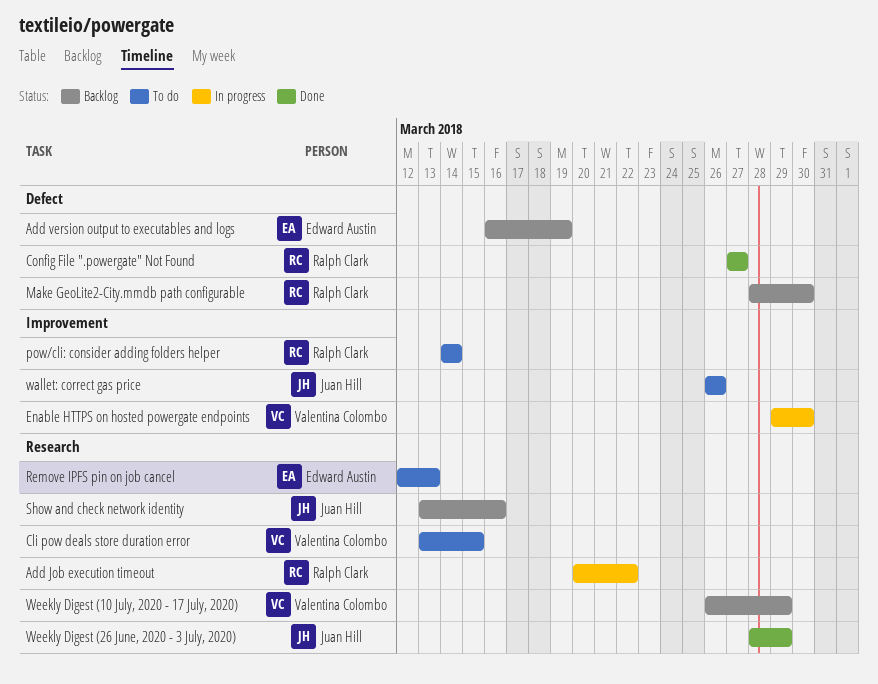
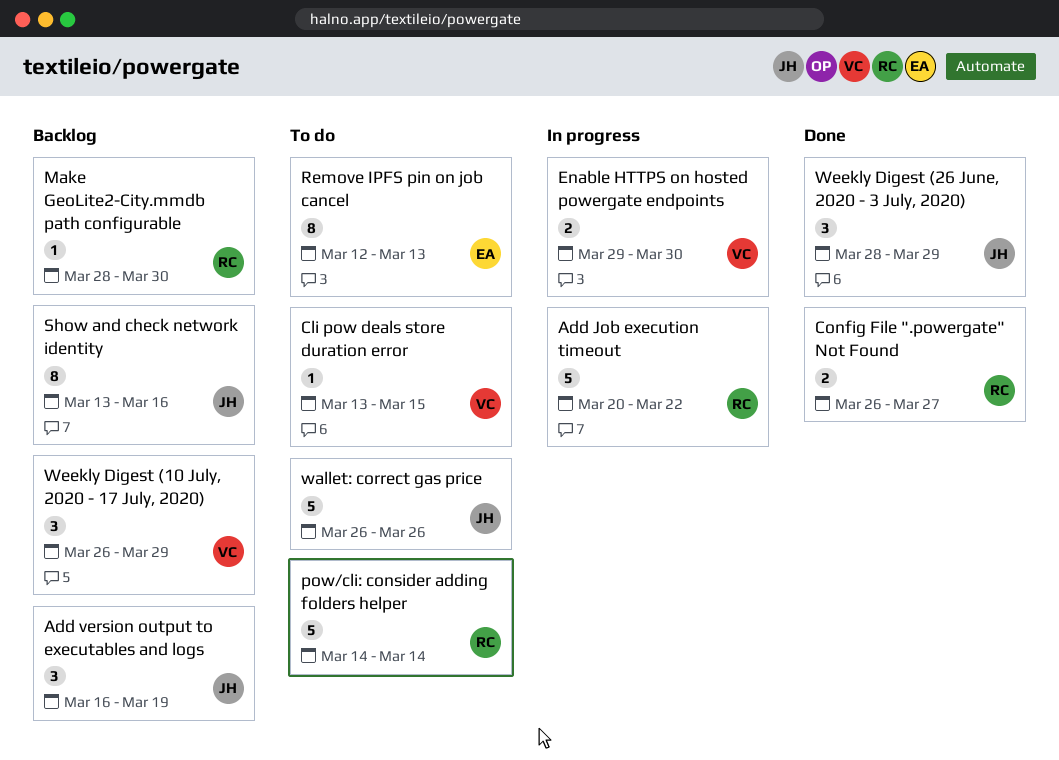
Add version output to executables and logs, owner: Edward Austin -> Juan Hill
Config File ".powergate" Not Found, start: Mar 27 -> Mar 26

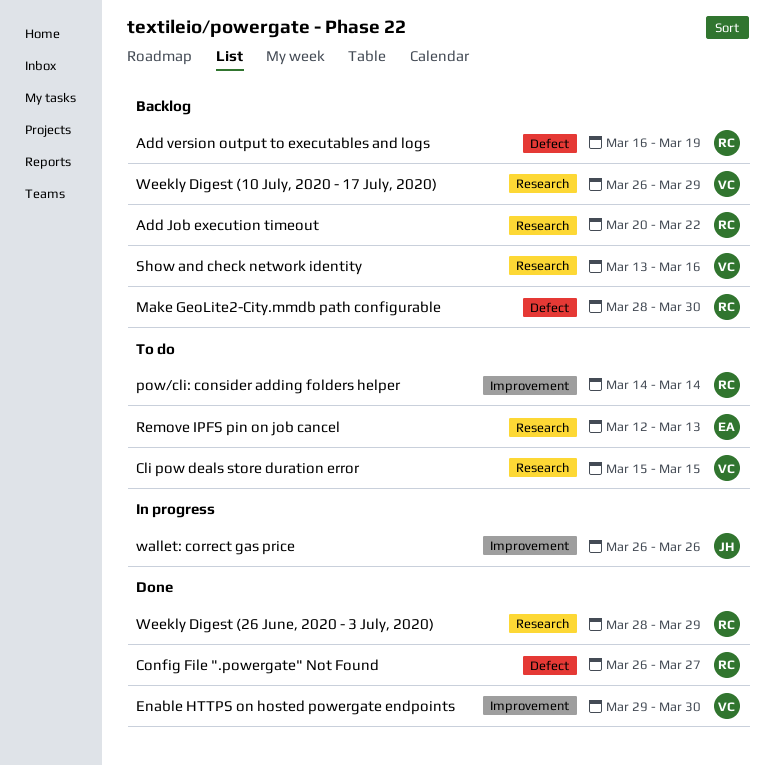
Add Job execution timeout, status: In progress -> Backlog
Add version output to executables and logs, owner: JH -> RC
Cli pow deals store duration error, start: Mar 13 -> Mar 15
Enable HTTPS on hosted powergate endpoints, status: In progress -> Done
Show and check network identity, owner: JH -> VC
wallet: correct gas price, status: To do -> In progress
Weekly Digest (26 June, 2020 - 3 July, 2020), owner: JH -> RC

